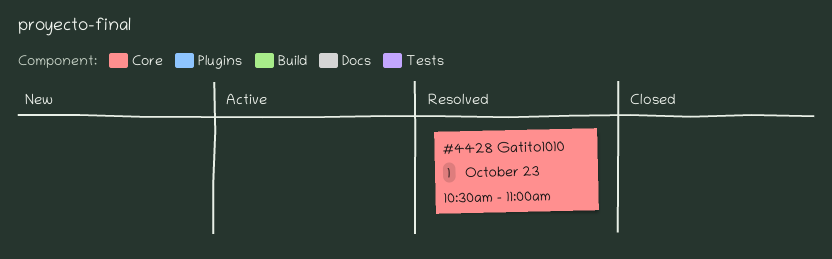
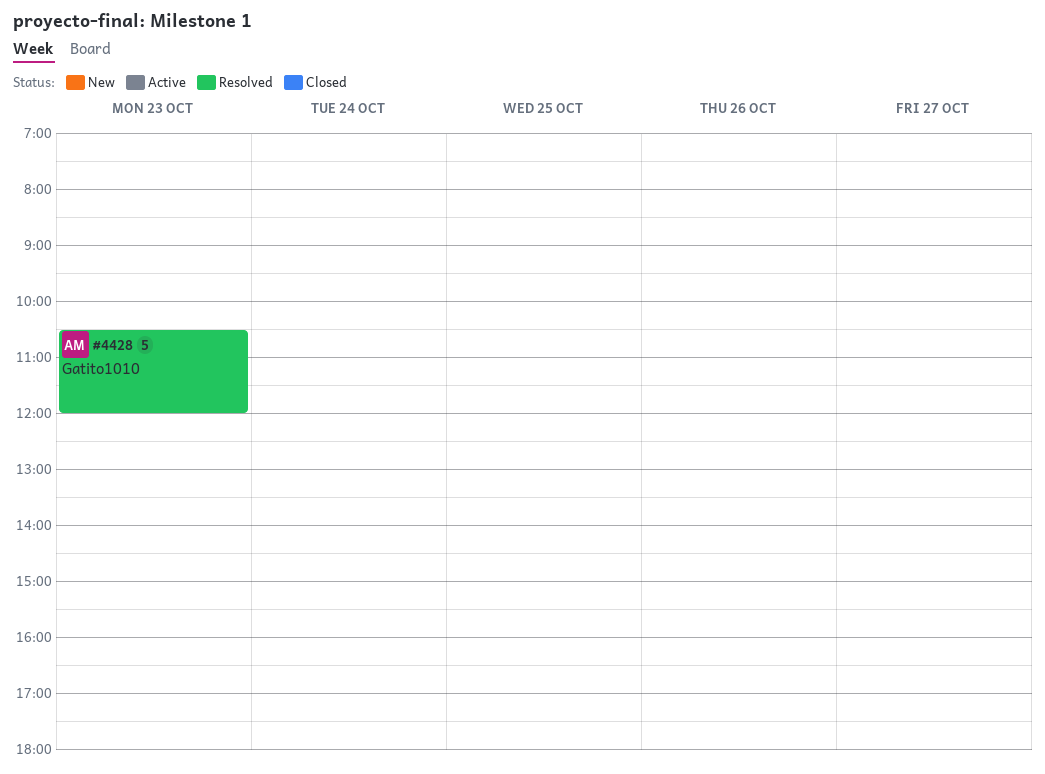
#4428, estimate: 1 -> 5
#4428, ends: 11:00 -> 12:00

